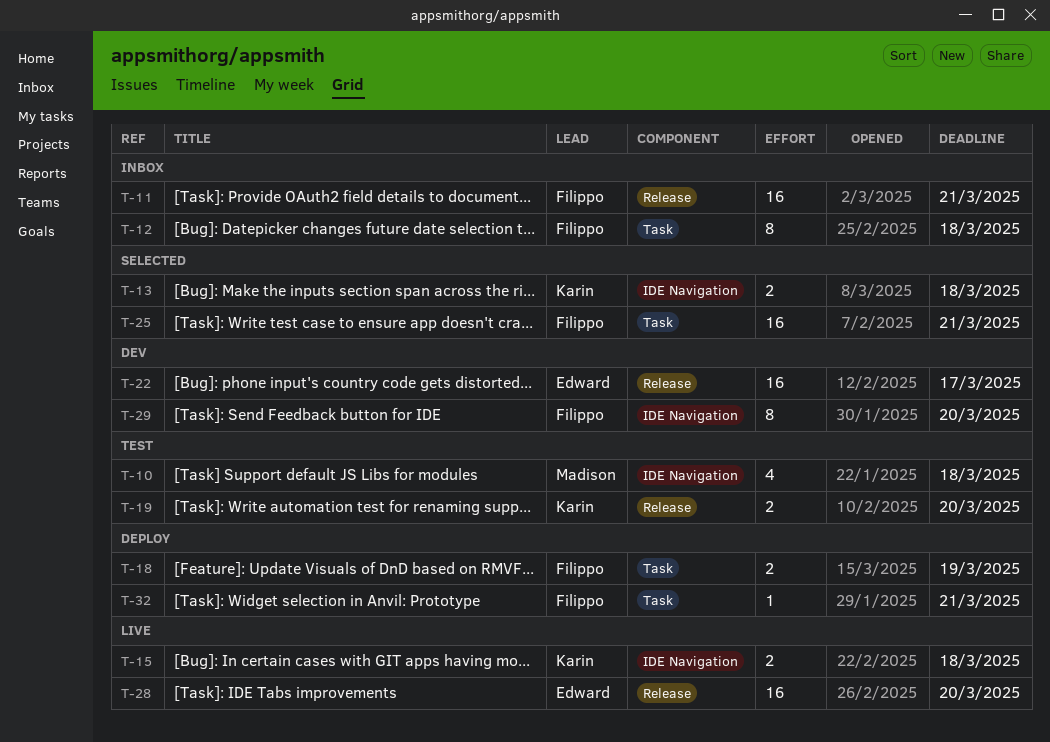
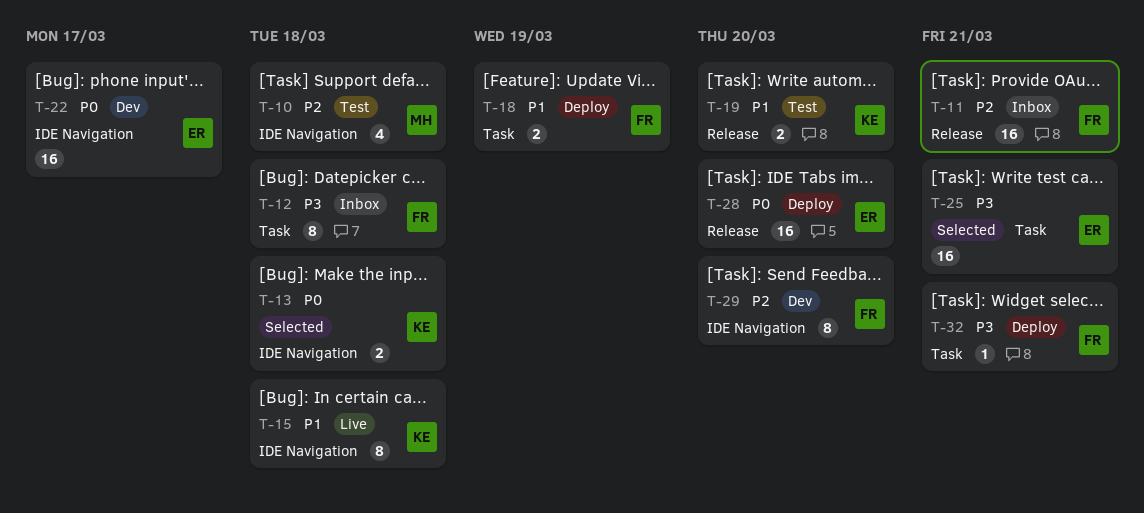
T-15, estimate: 2 -> 8
T-22, label: Release -> IDE Navigation
T-25, owner: Filippo -> Edward
T-28, status: Live -> Deploy

